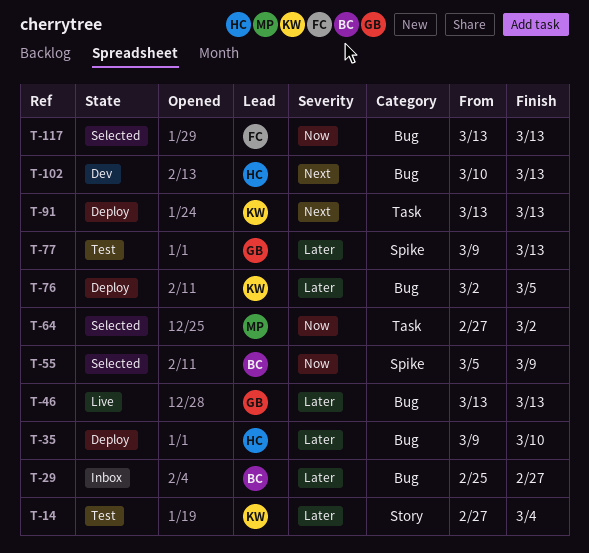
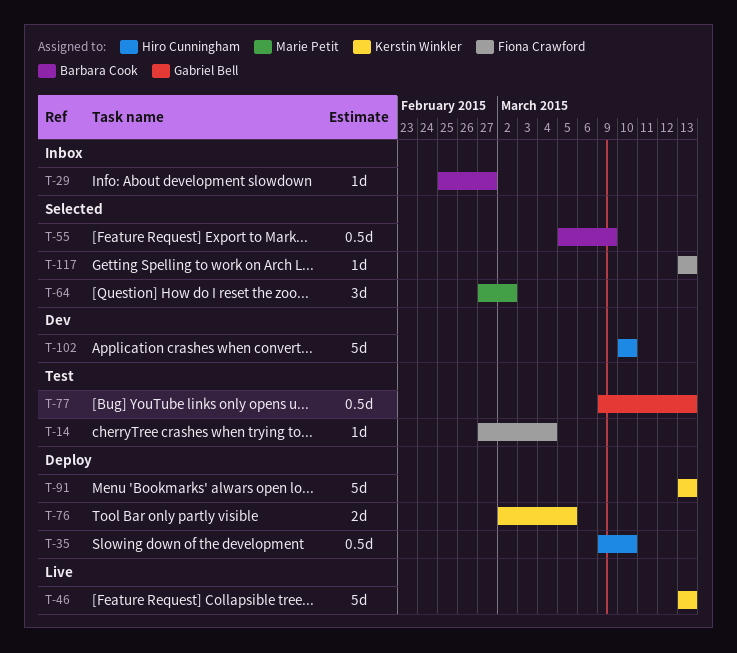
T-14, owner: Kerstin Winkler -> Fiona Crawford
T-46, owner: Gabriel Bell -> Kerstin Winkler
T-102, due: Mar 13 -> Mar 10

